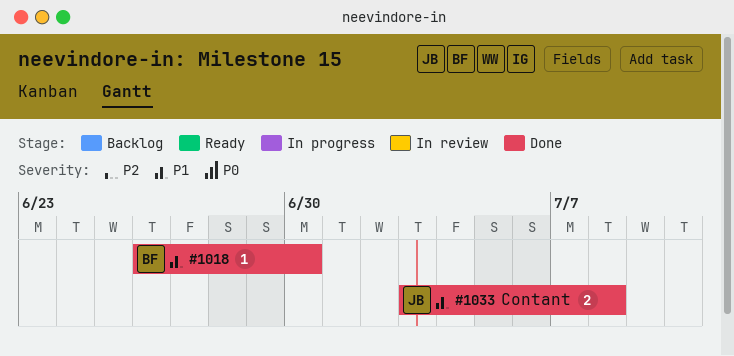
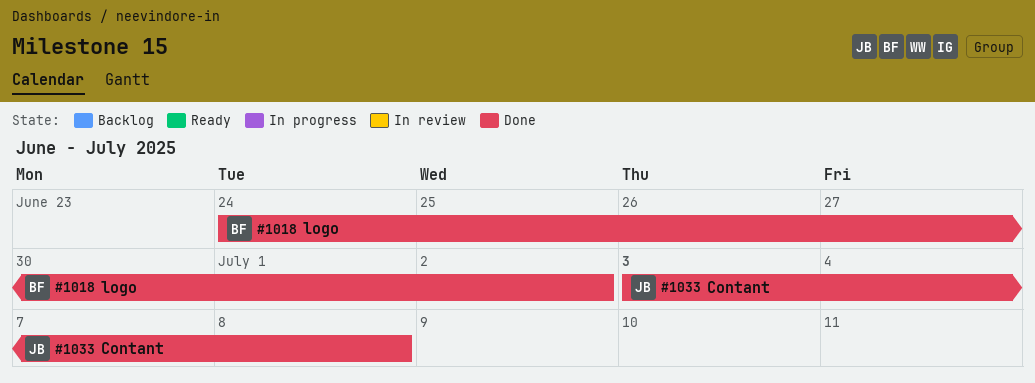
#1018, start: Jun 26 -> Jun 24
#1018, due: Jun 30 -> Jul 2

